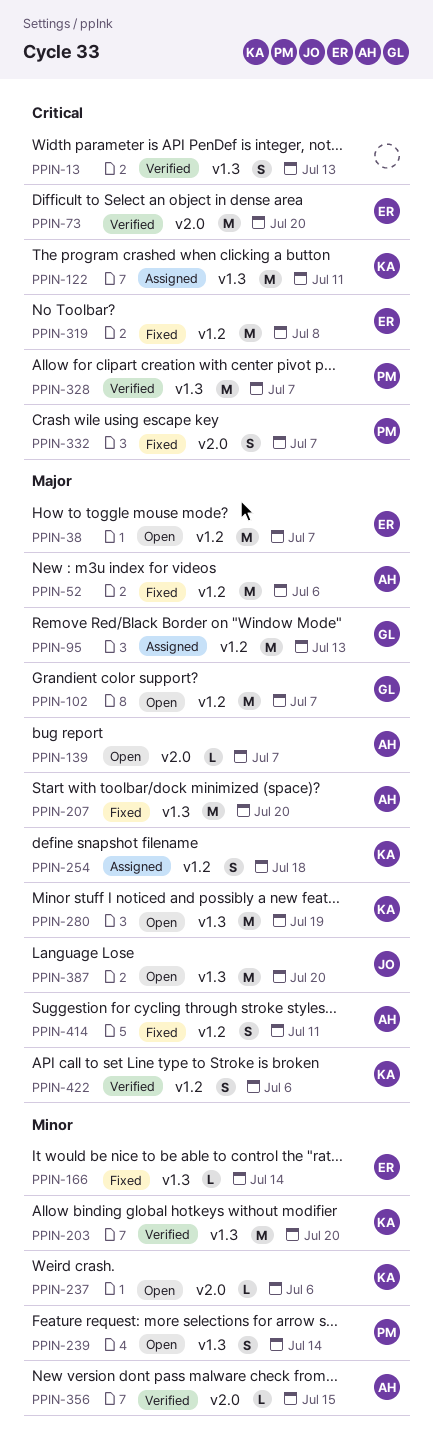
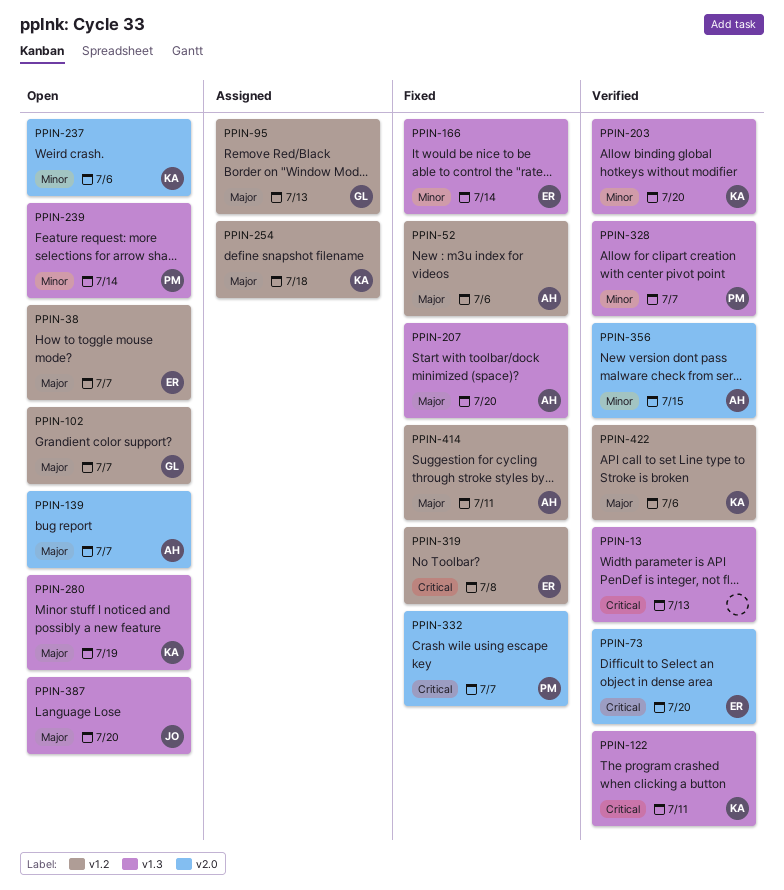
PPIN-122, status: Assigned -> Verified
PPIN-328, priority: Critical -> Minor

